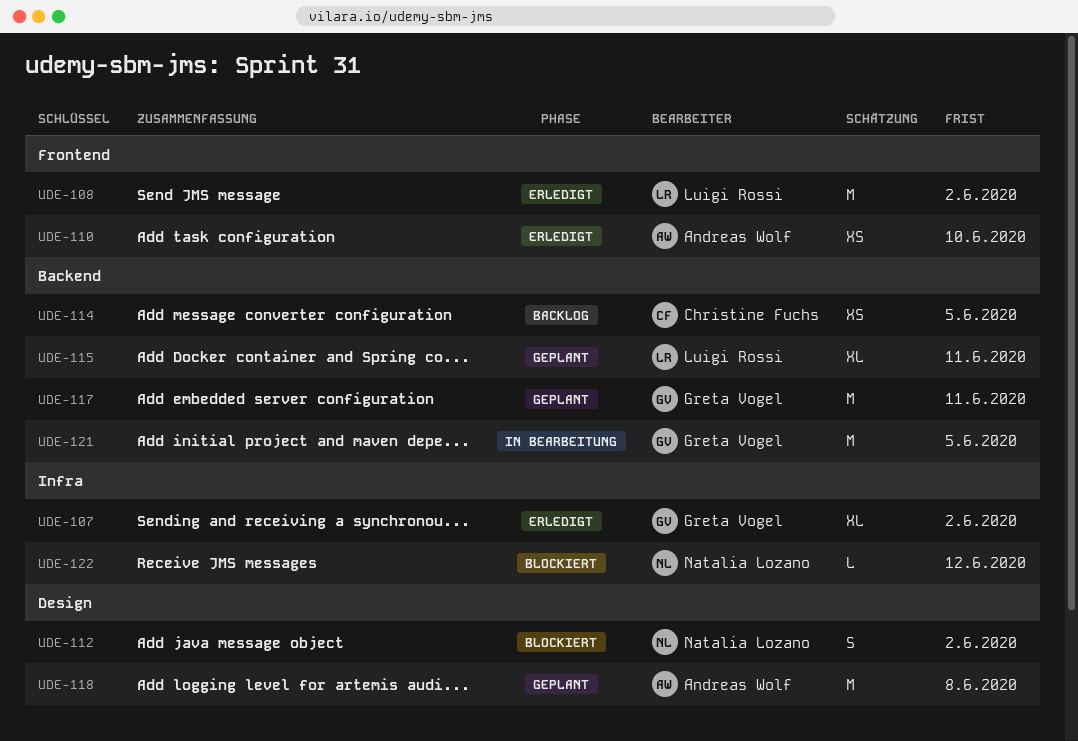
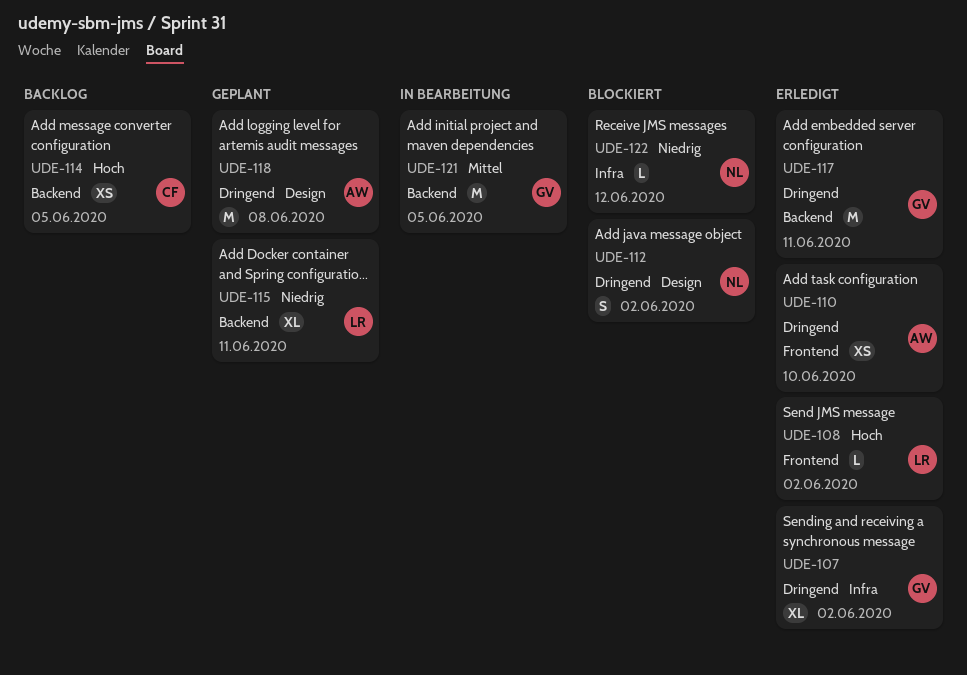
UDE-108, estimate: M -> L
UDE-117, status: Geplant -> Erledigt

